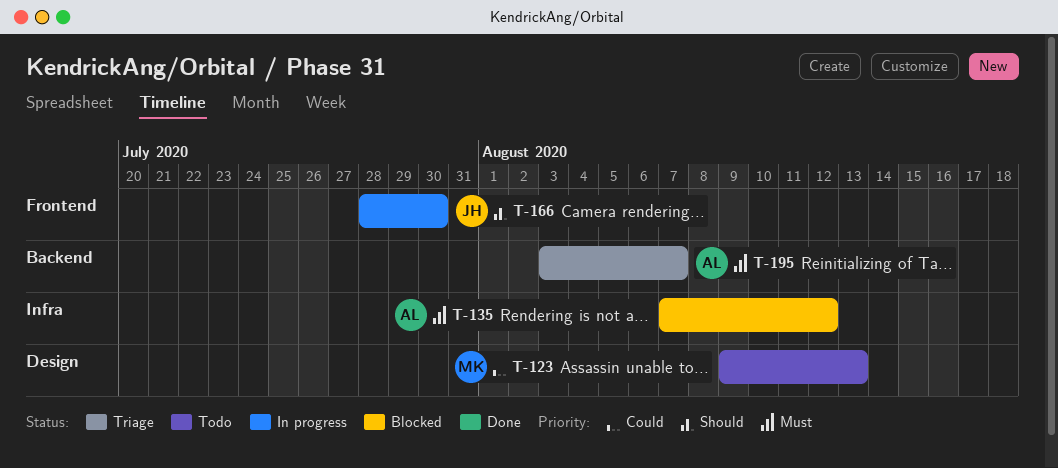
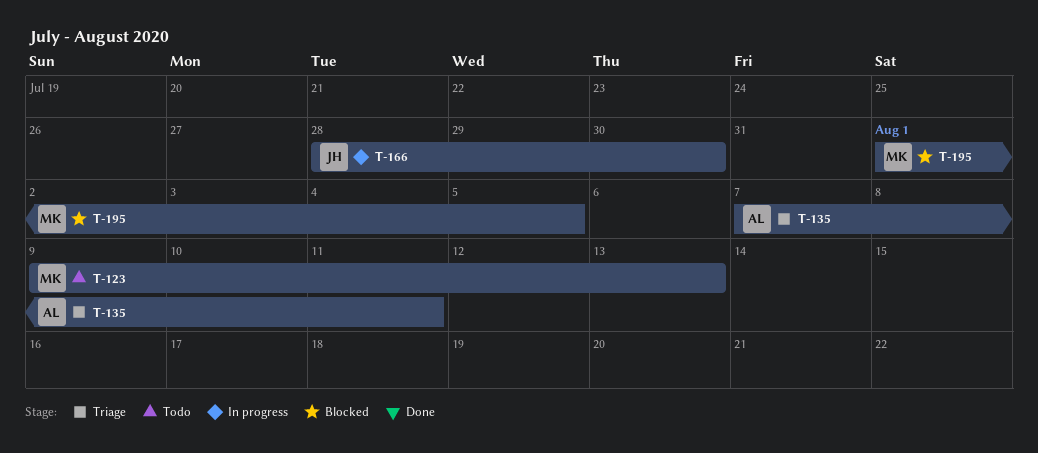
T-135, status: Blocked -> Triage
T-135, due: Aug 12 -> Aug 11
T-195, status: Triage -> Blocked
T-195, owner: AL -> MK
T-195, start: Aug 3 -> Aug 1
T-195, due: Aug 7 -> Aug 5

